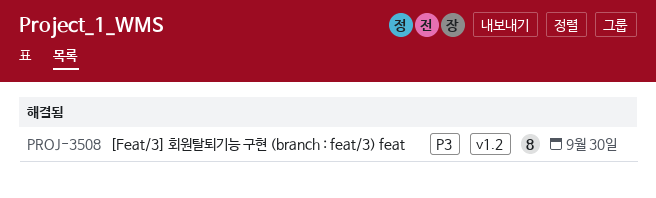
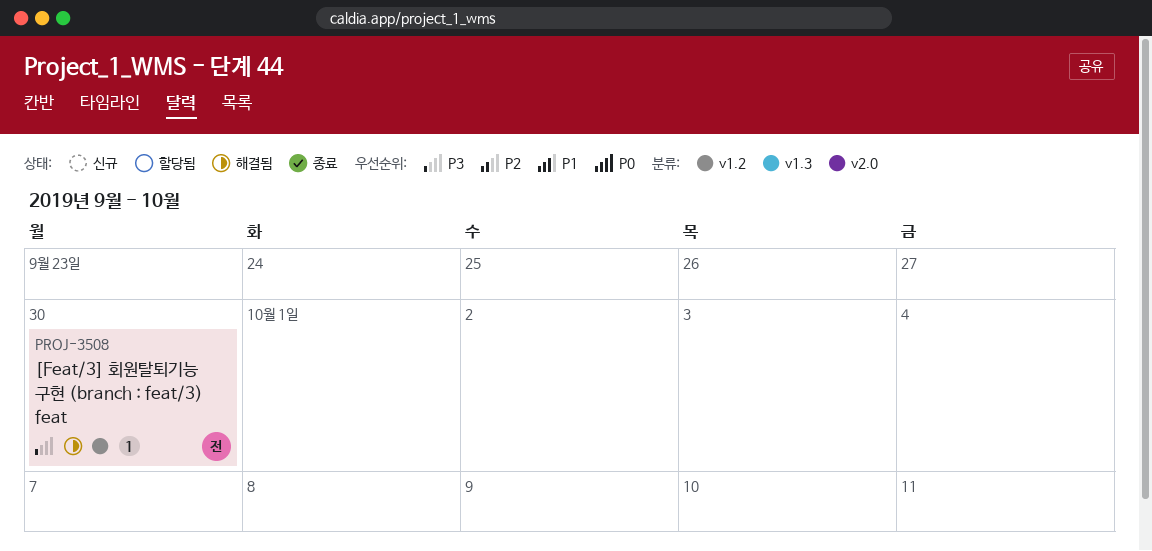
PROJ-3508, estimate: 8 -> 1

